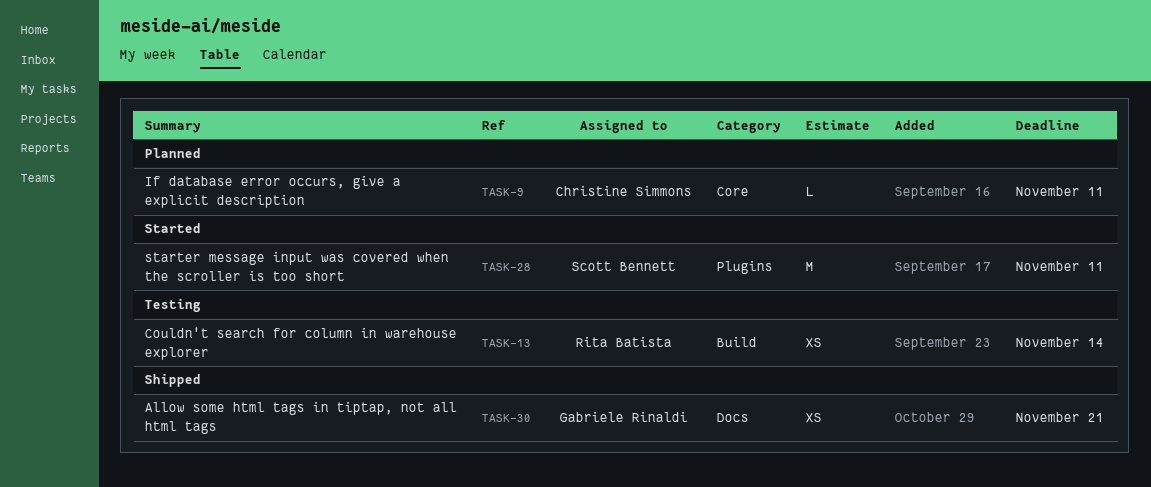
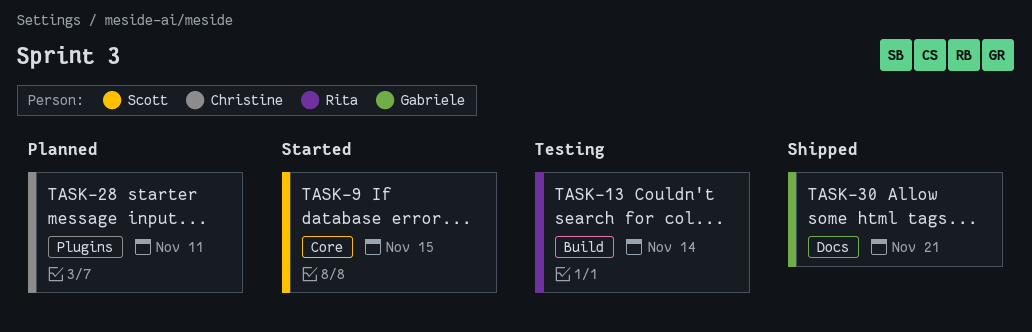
TASK-9, status: Planned -> Started
TASK-9, owner: Christine Simmons -> Scott Bennett
TASK-9, due: Nov 11 -> Nov 15
TASK-28, status: Started -> Planned
TASK-28, owner: Scott Bennett -> Christine Simmons

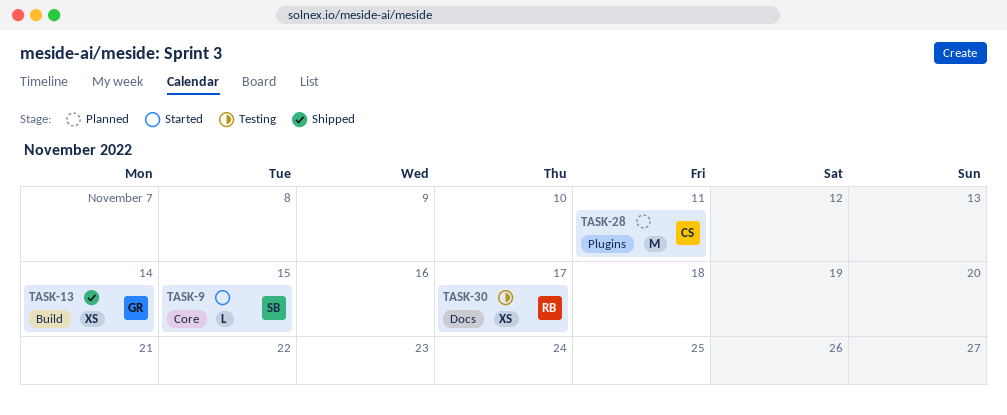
TASK-13, status: Testing -> Shipped
TASK-13, owner: Rita -> Gabriele
TASK-30, status: Shipped -> Testing
TASK-30, owner: Gabriele -> Rita
TASK-30, due: Nov 21 -> Nov 17

